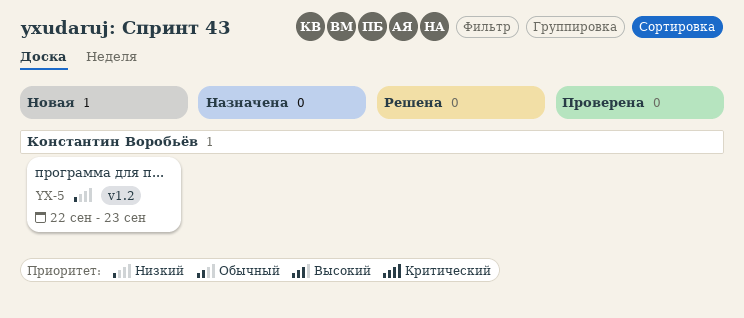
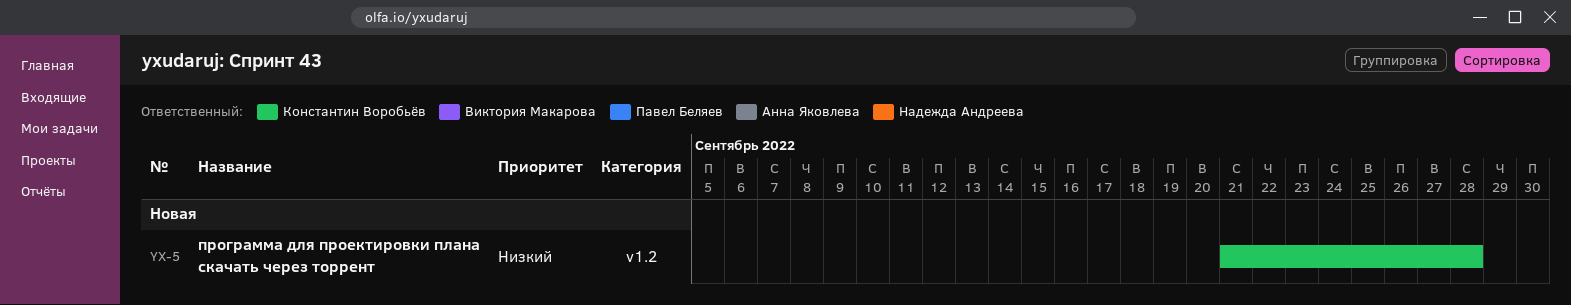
YX-5, start: Sep 22 -> Sep 21
YX-5, due: Sep 23 -> Sep 28

